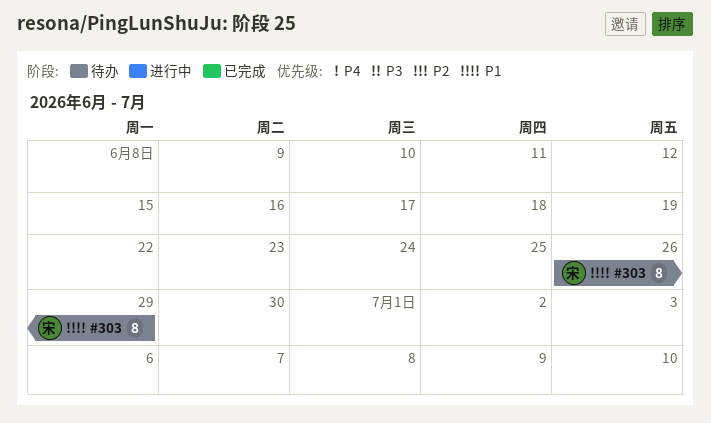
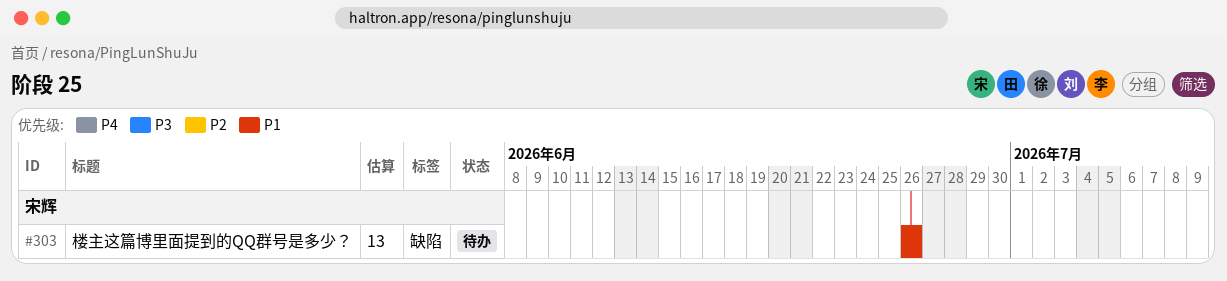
#303, estimate: 8 -> 13
#303, due: Jun 29 -> Jun 26

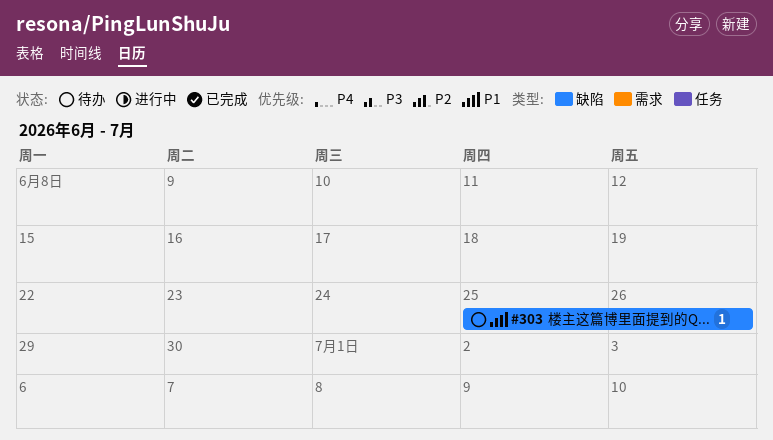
#303, estimate: 13 -> 1
#303, start: Jun 26 -> Jun 25

